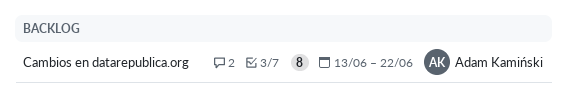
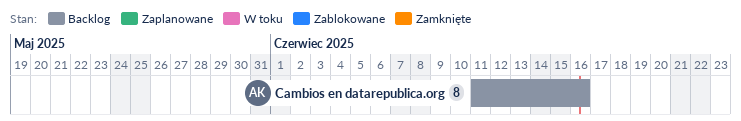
Cambios en datarepublica.org, start: Jun 13 -> Jun 11
Cambios en datarepublica.org, due: Jun 22 -> Jun 16

